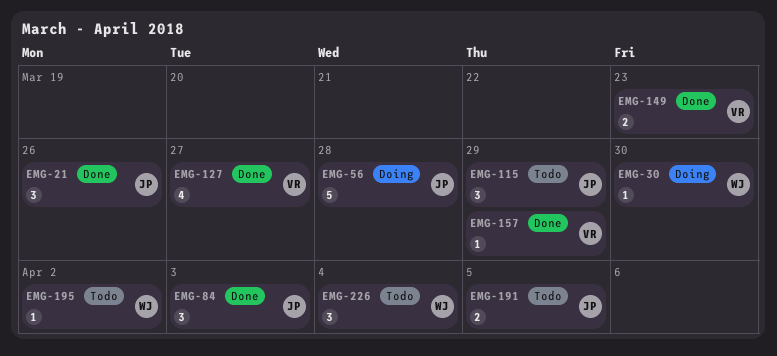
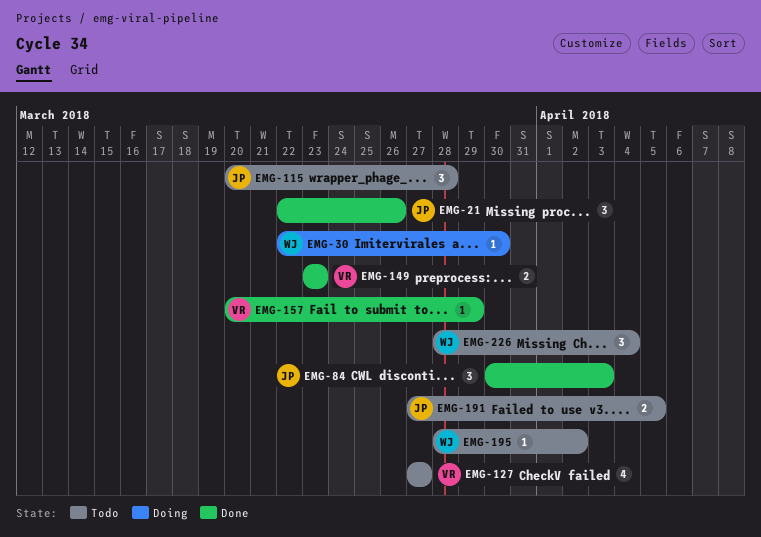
EMG-56: present -> none
EMG-115, due: Mar 29 -> Mar 28
EMG-127, status: Done -> Todo

